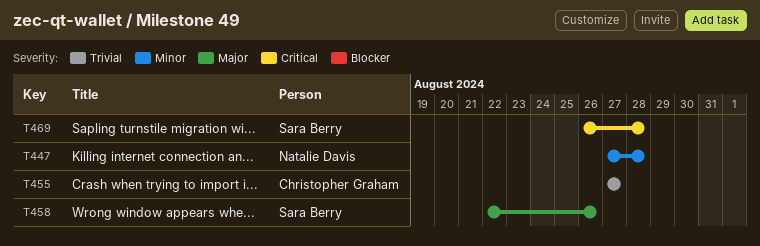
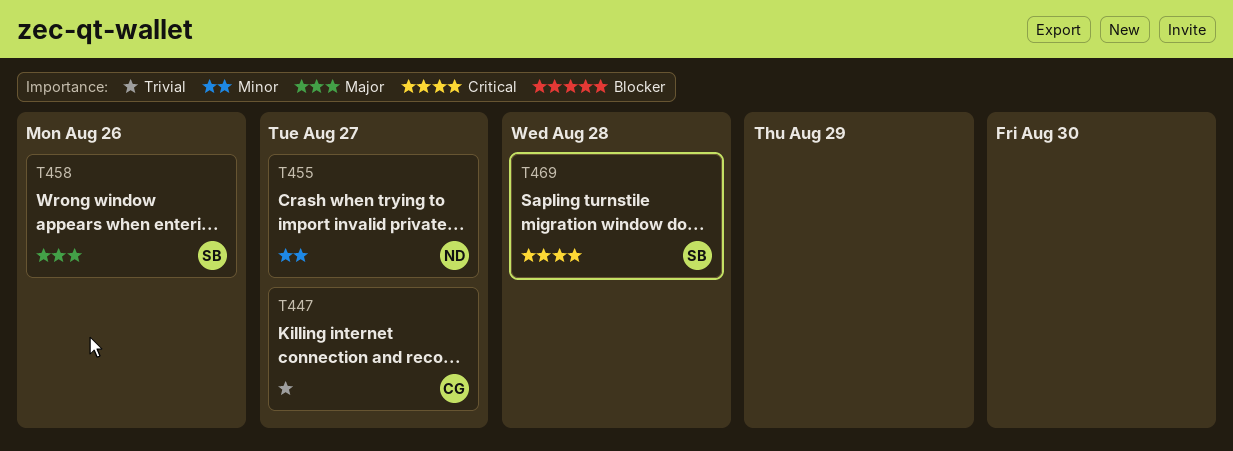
T447, owner: Natalie Davis -> Christopher Graham
T447, priority: Minor -> Trivial
T447, due: Aug 28 -> Aug 27
T455, owner: Christopher Graham -> Natalie Davis
T455, priority: Trivial -> Minor

